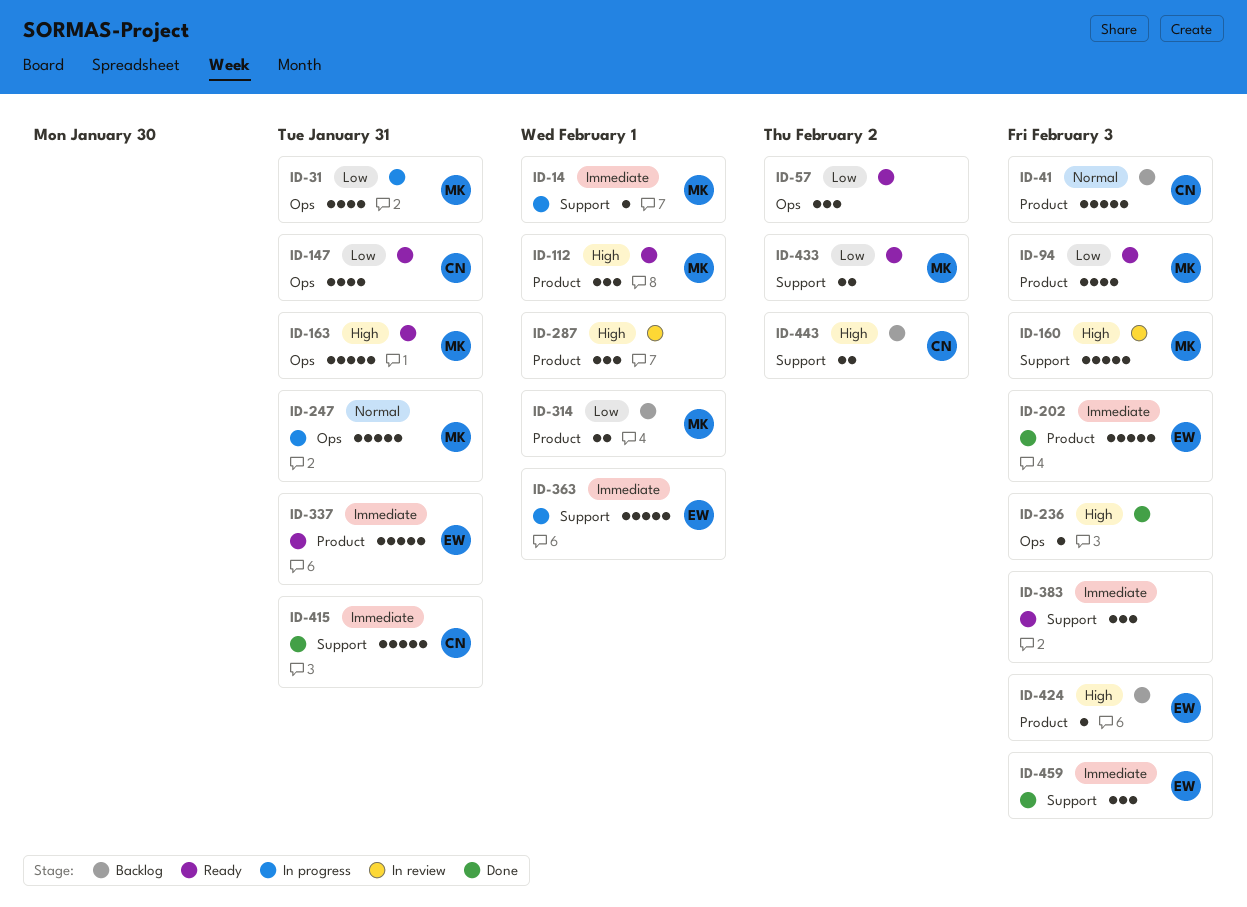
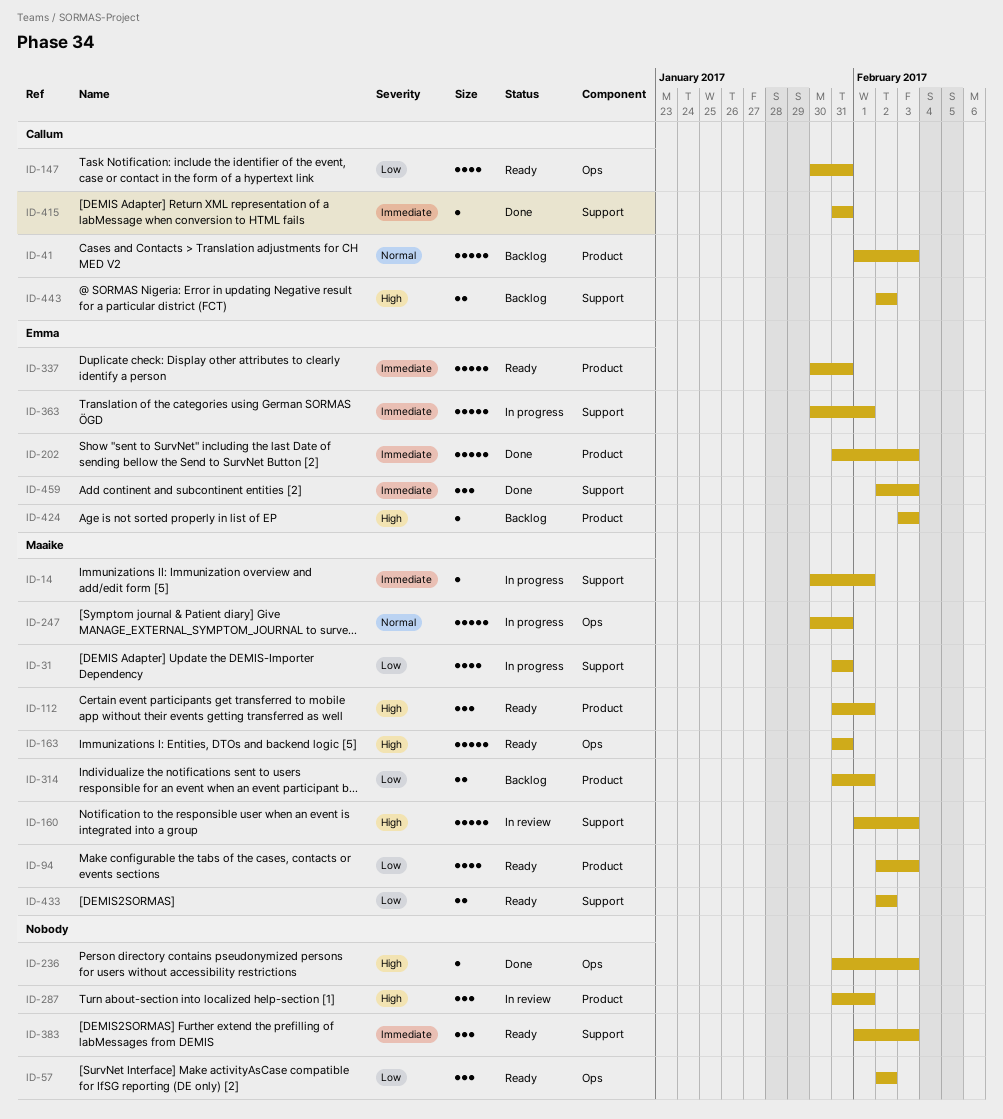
ID-31, label: Ops -> Support
ID-415, estimate: 5 -> 1

